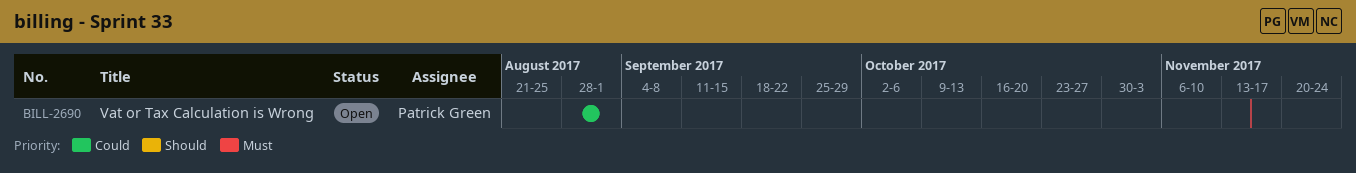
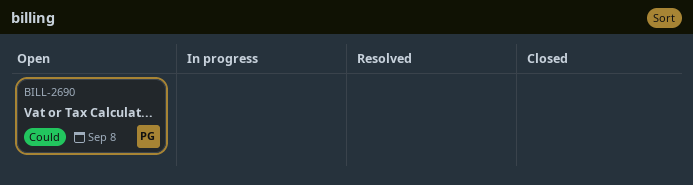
BILL-2690, due: Sep 1 -> Sep 8

